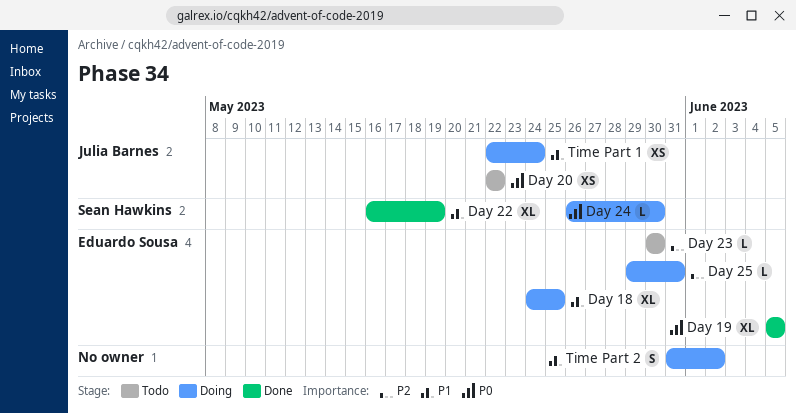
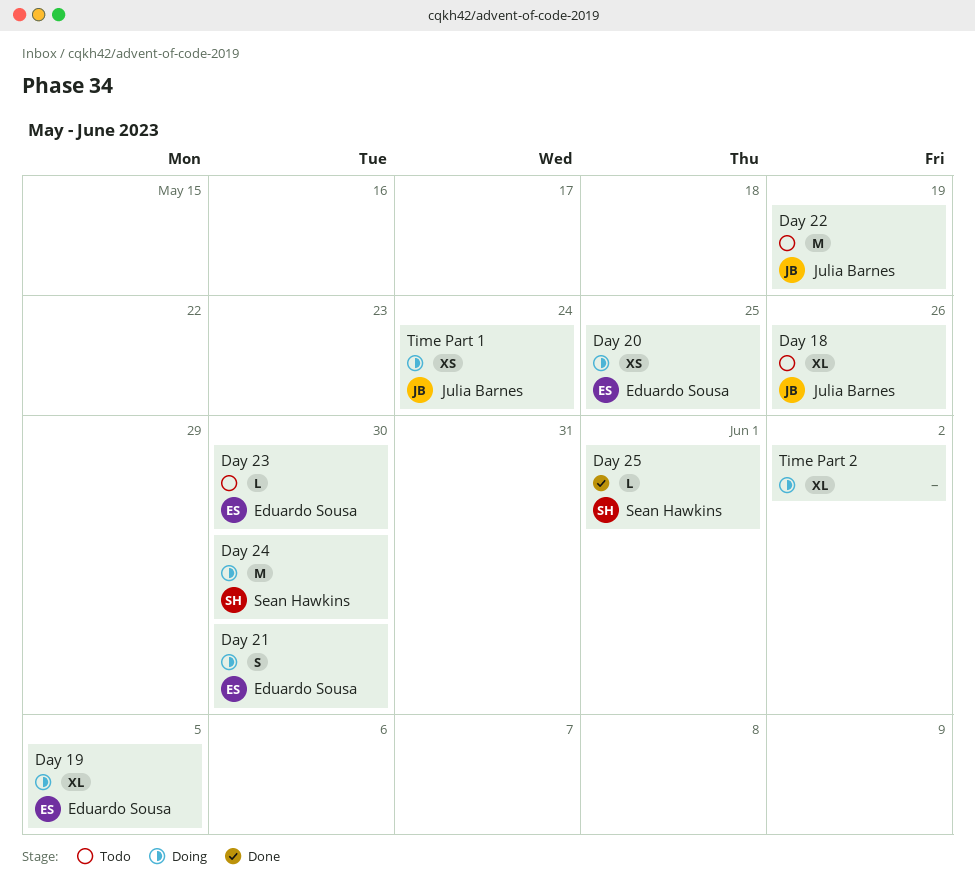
Day 18, status: Doing -> Todo
Day 18, owner: Eduardo Sousa -> Julia Barnes
Day 18, due: May 25 -> May 26
Day 19, status: Done -> Doing
Day 20, status: Todo -> Doing
Day 20, owner: Julia Barnes -> Eduardo Sousa
Day 20, due: May 22 -> May 25
Day 21: none -> present
Day 22, status: Done -> Todo
Day 22, owner: Sean Hawkins -> Julia Barnes
Day 22, estimate: XL -> M
Day 24, estimate: L -> M
Day 25, status: Doing -> Done
Day 25, owner: Eduardo Sousa -> Sean Hawkins
Day 25, due: May 31 -> Jun 1
Time Part 2, estimate: S -> XL

